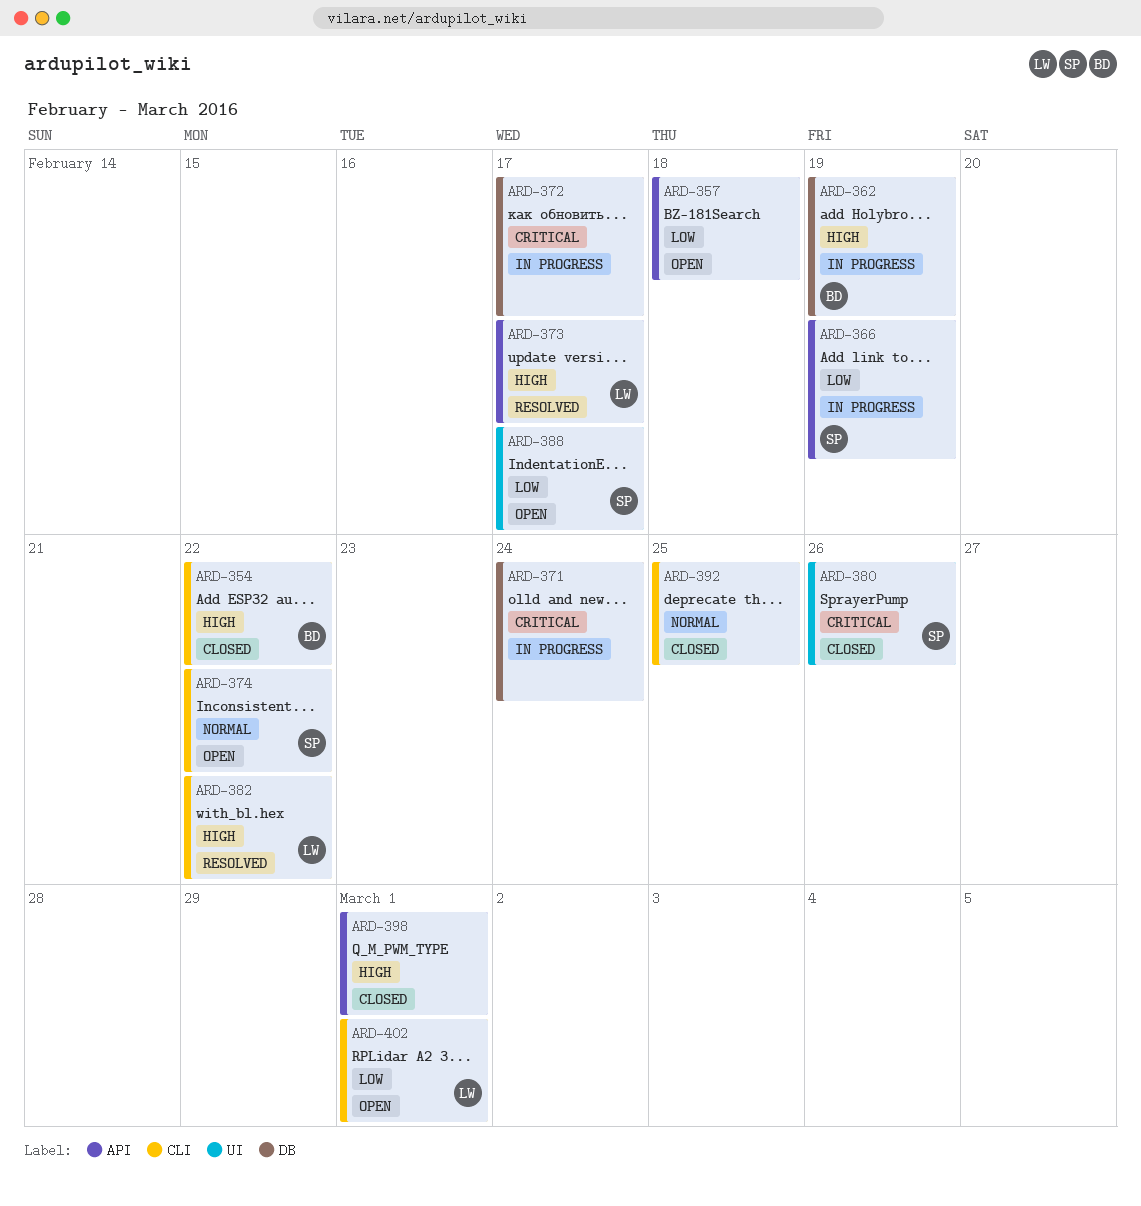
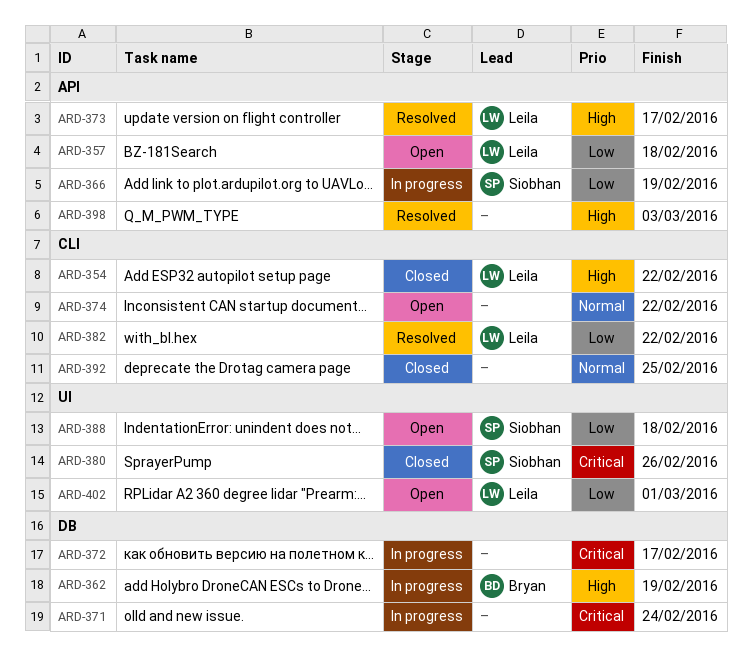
ARD-354, owner: Bryan -> Leila
ARD-357, owner: none -> Leila
ARD-374, owner: Siobhan -> none
ARD-382, priority: High -> Low
ARD-388, due: Feb 17 -> Feb 18
ARD-398, status: Closed -> Resolved
ARD-398, due: Mar 1 -> Mar 3
ARD-402, label: CLI -> UI

